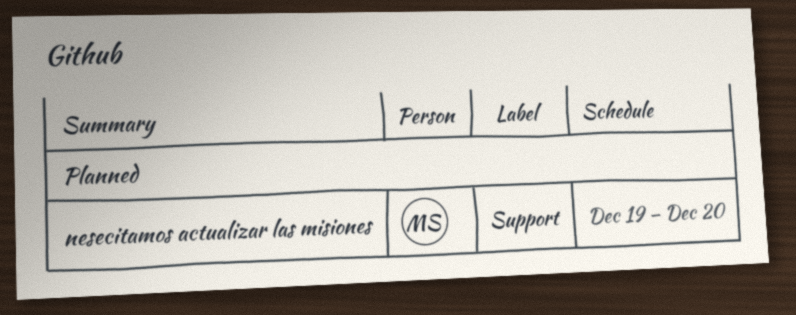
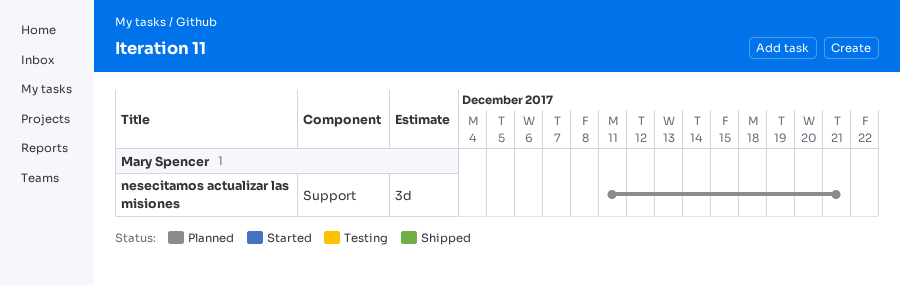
nesecitamos actualizar las misiones, start: Dec 19 -> Dec 11
nesecitamos actualizar las misiones, due: Dec 20 -> Dec 21

